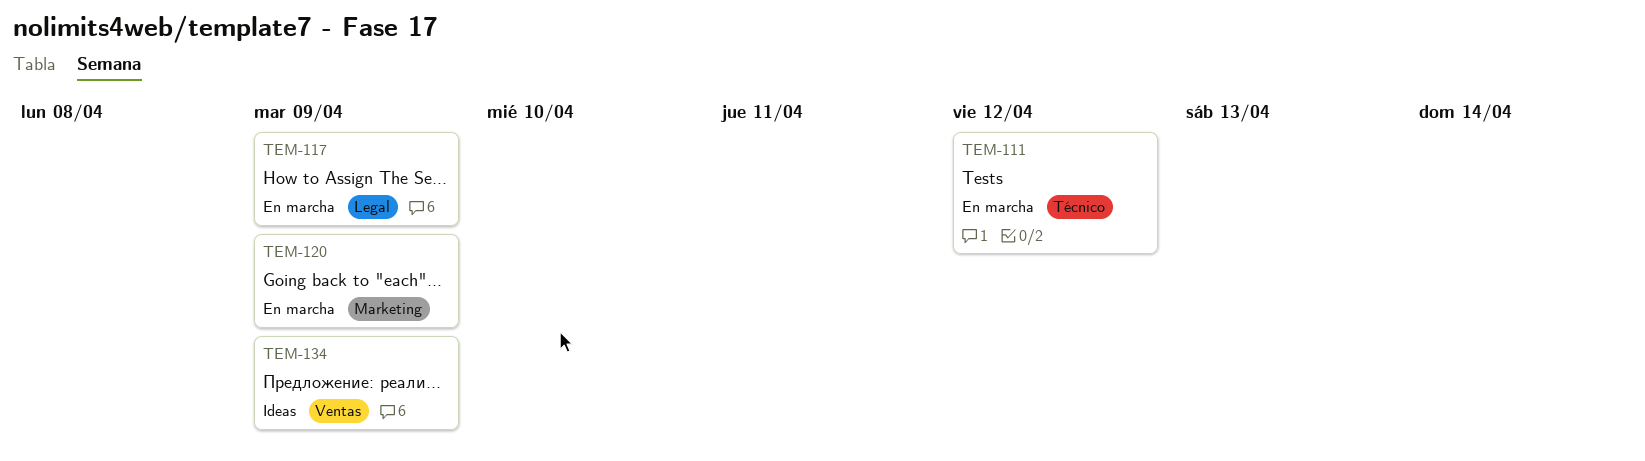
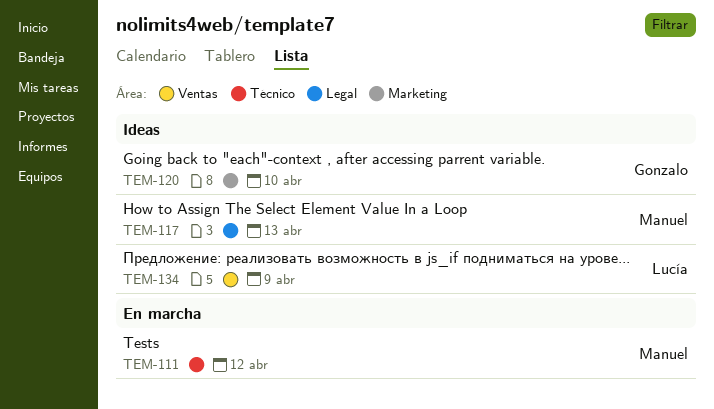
TEM-117, status: En marcha -> Ideas
TEM-117, due: Apr 9 -> Apr 13
TEM-120, status: En marcha -> Ideas
TEM-120, due: Apr 9 -> Apr 10

